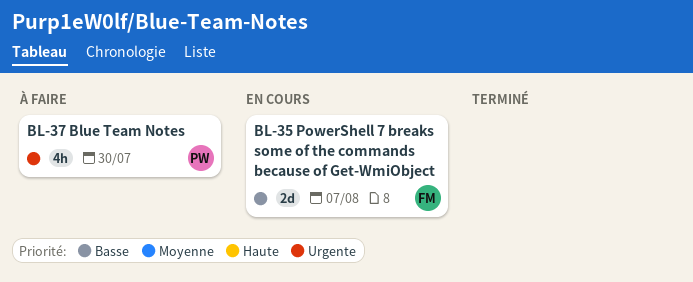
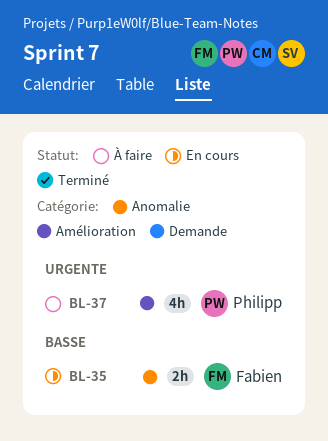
BL-35, estimate: 2d -> 2h

